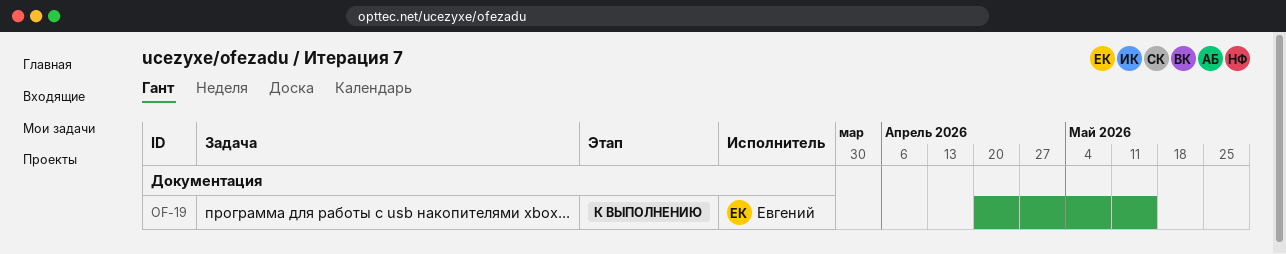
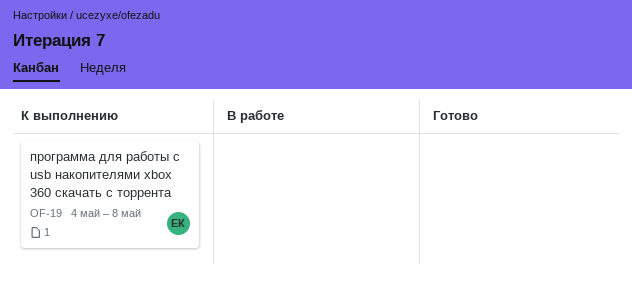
OF-19, start: Apr 20 -> May 4
OF-19, due: May 15 -> May 8

